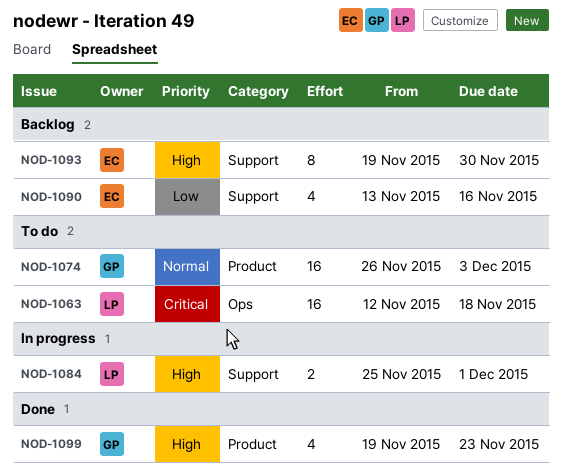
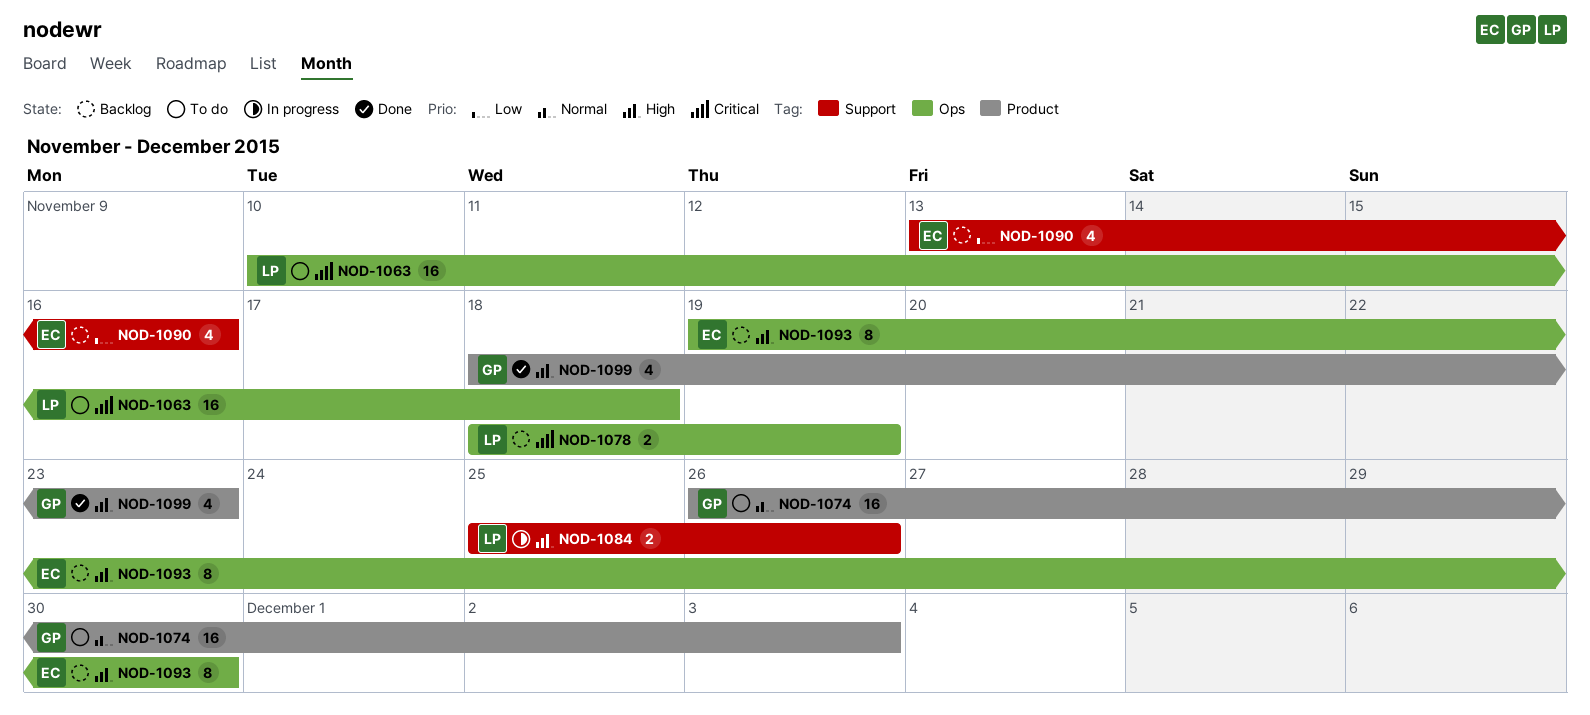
NOD-1063, start: Nov 12 -> Nov 10
NOD-1078: none -> present
NOD-1084, due: Dec 1 -> Nov 26
NOD-1093, label: Support -> Ops
NOD-1099, start: Nov 19 -> Nov 18

